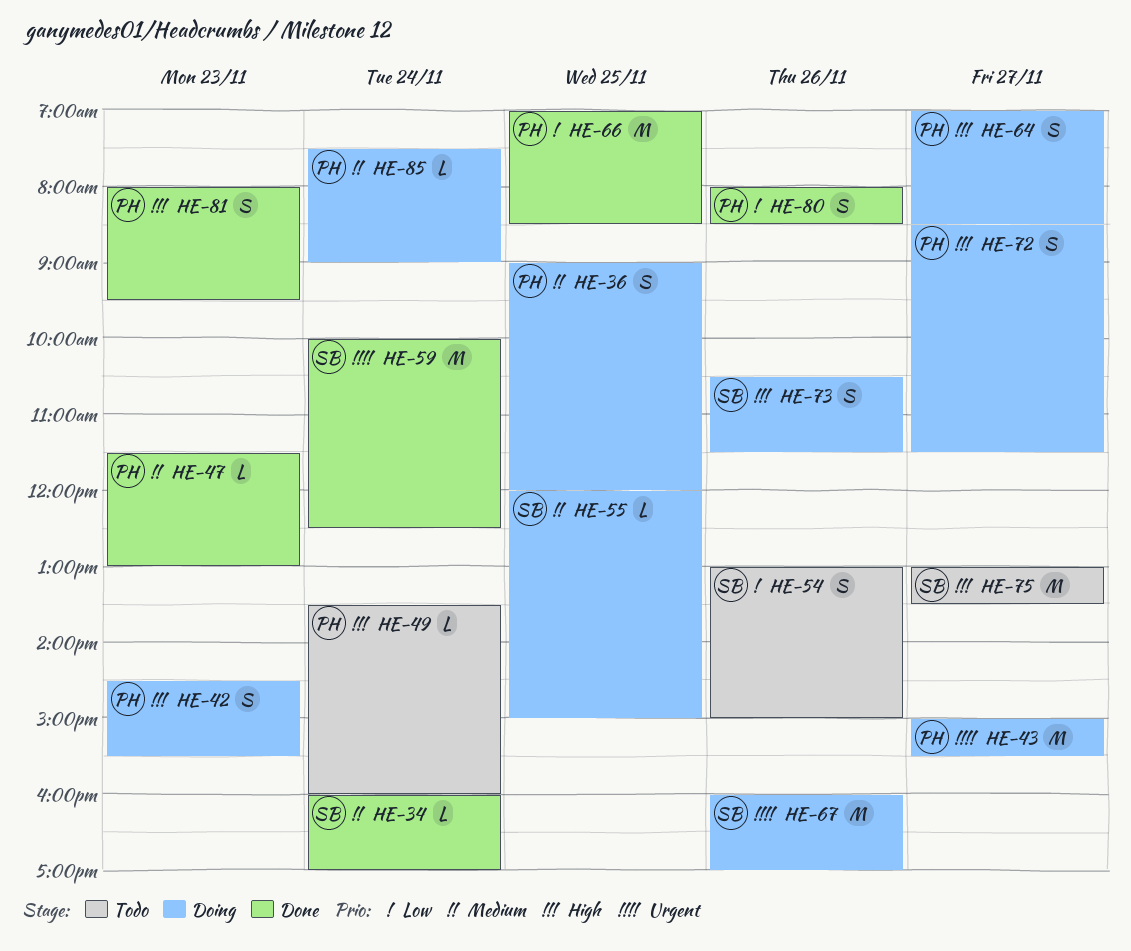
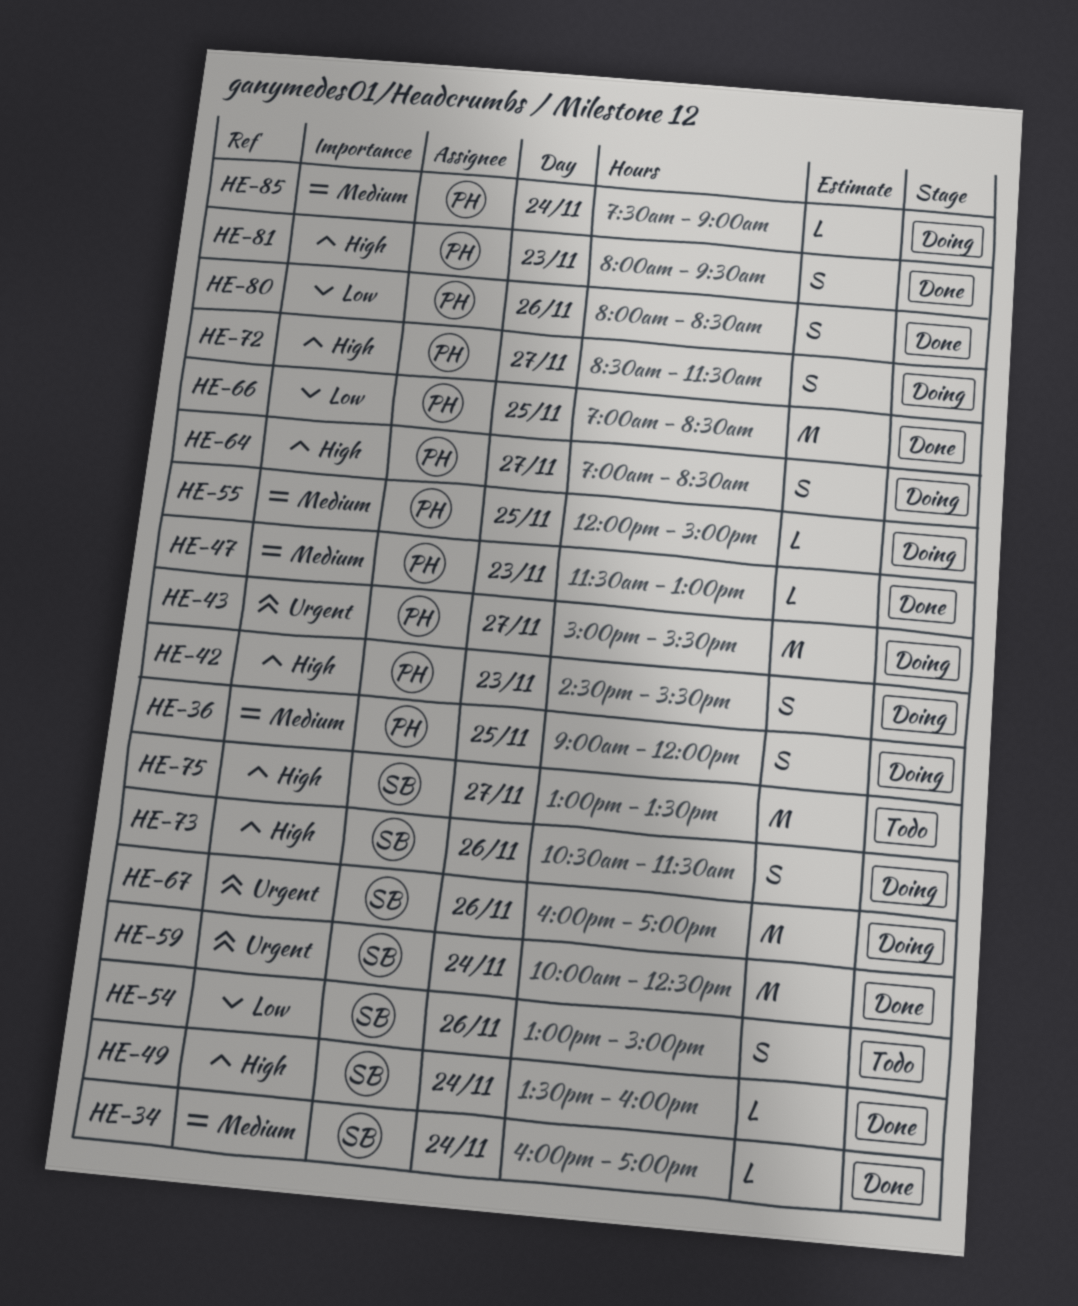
HE-49, status: Todo -> Done
HE-49, owner: PH -> SB
HE-55, owner: SB -> PH

